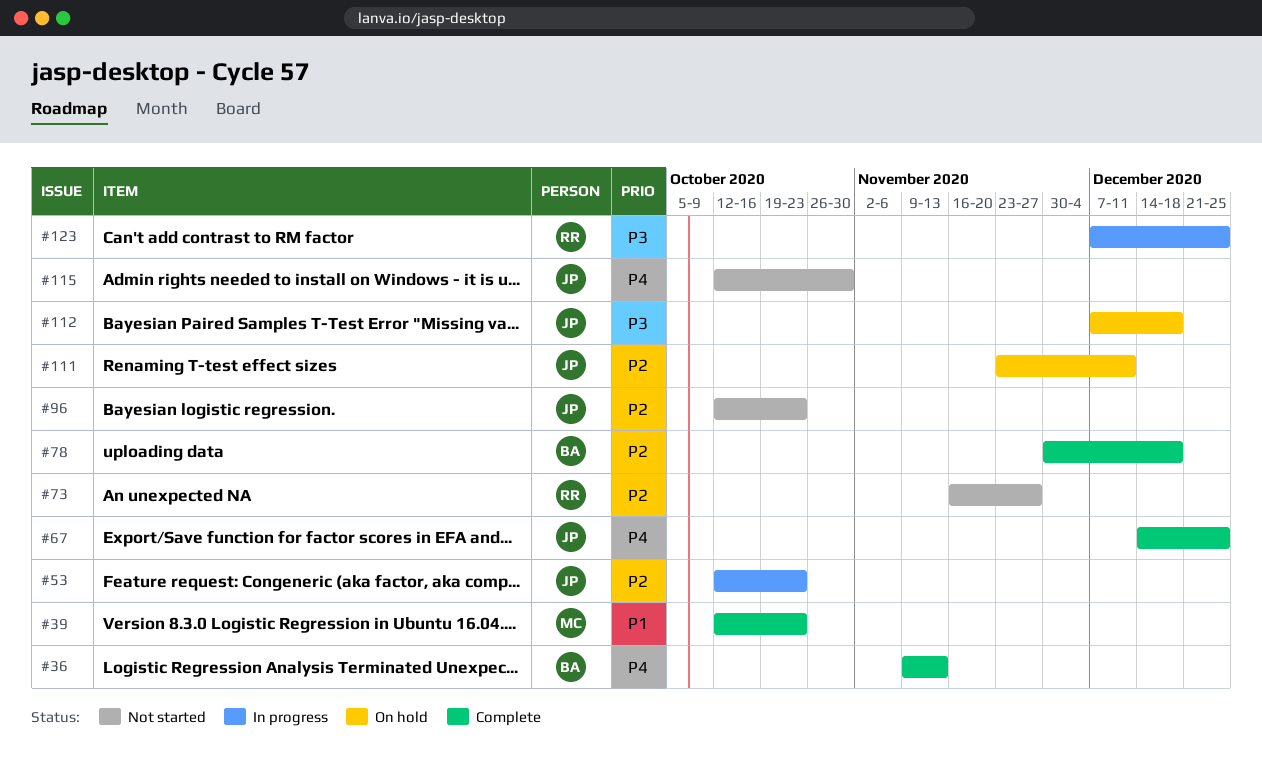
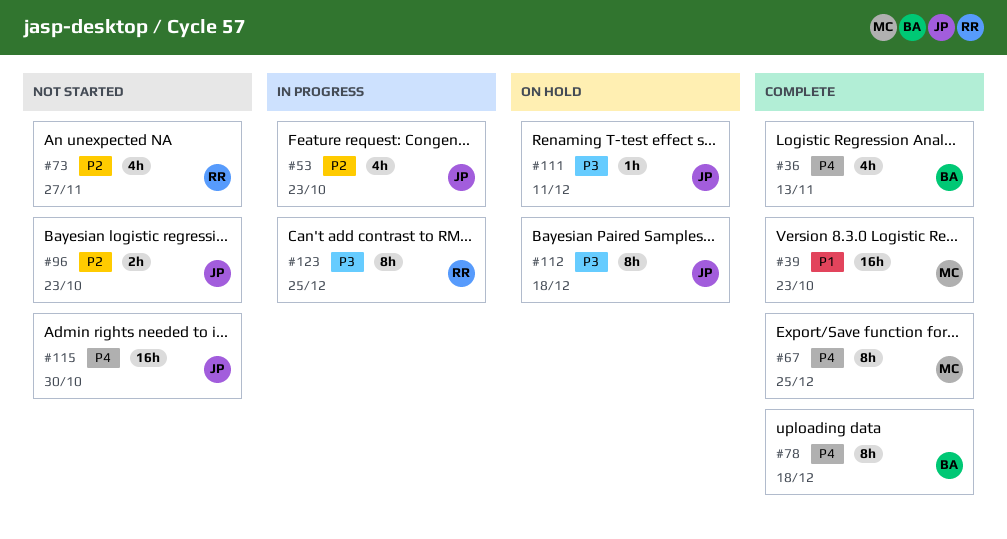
#67, owner: JP -> MC
#78, priority: P2 -> P4
#111, priority: P2 -> P3

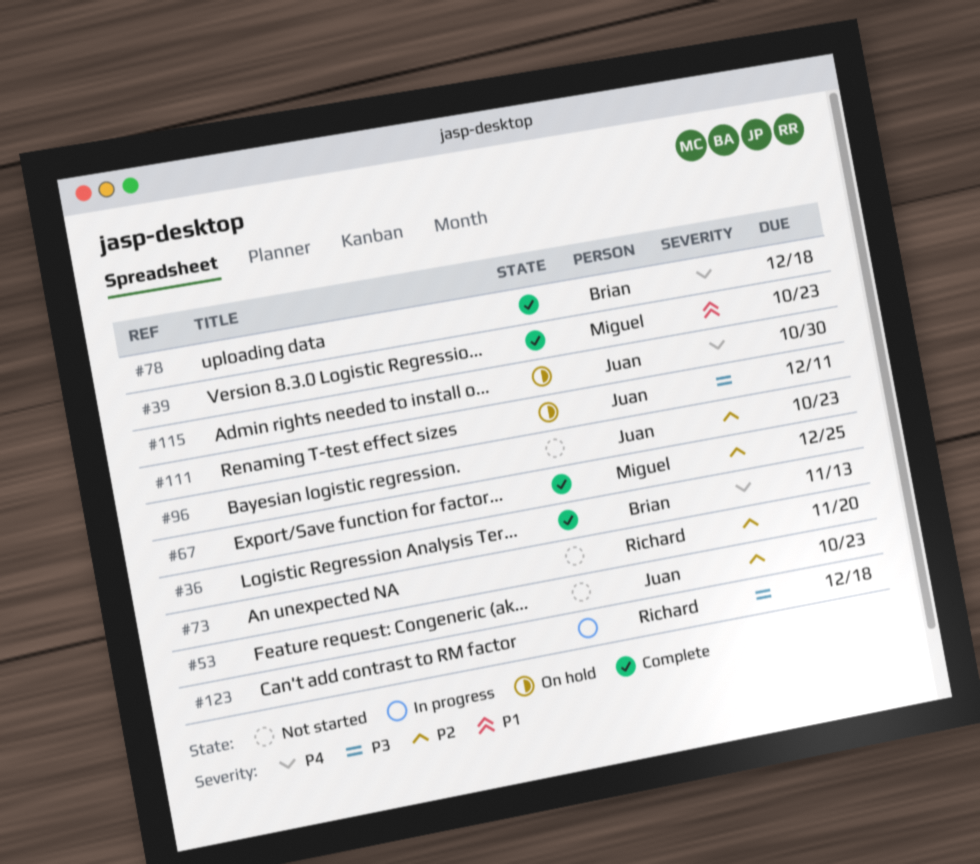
#53, status: In progress -> Not started
#67, priority: P4 -> P2
#73, due: Nov 27 -> Nov 20
#112: present -> none
#115, status: Not started -> On hold
#123, due: Dec 25 -> Dec 18

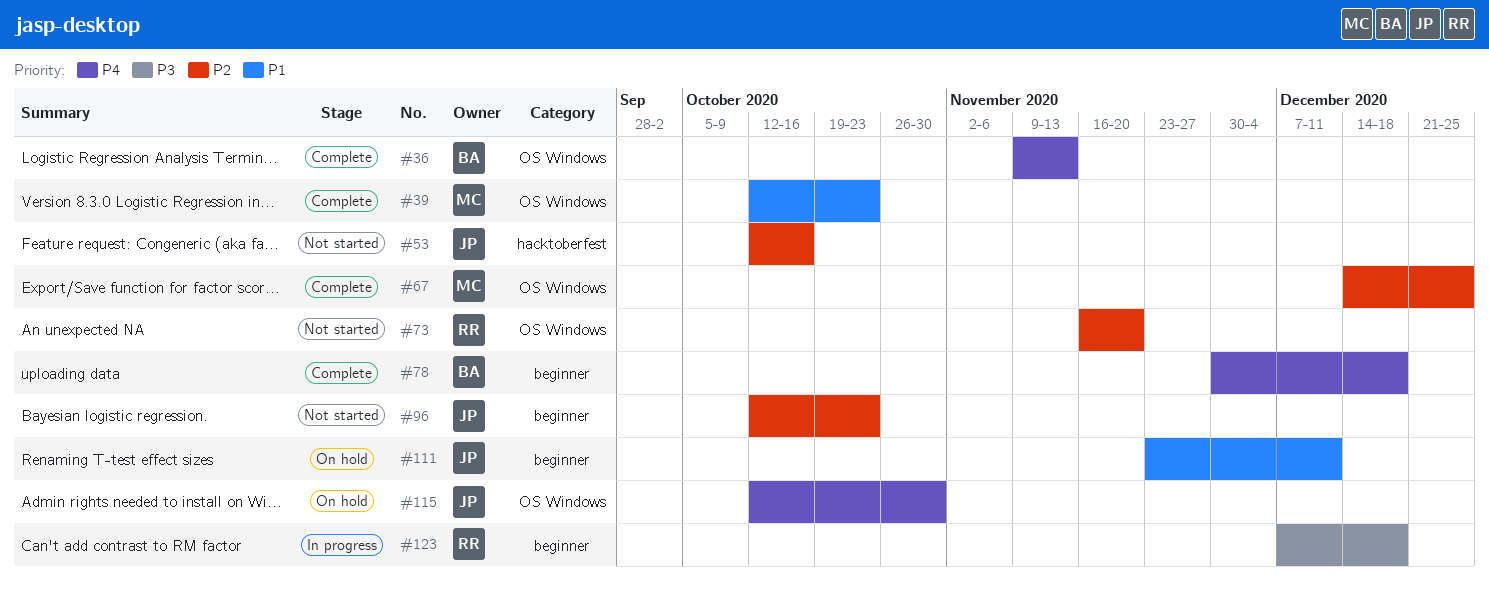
#53, due: Oct 23 -> Oct 16
#111, priority: P3 -> P1

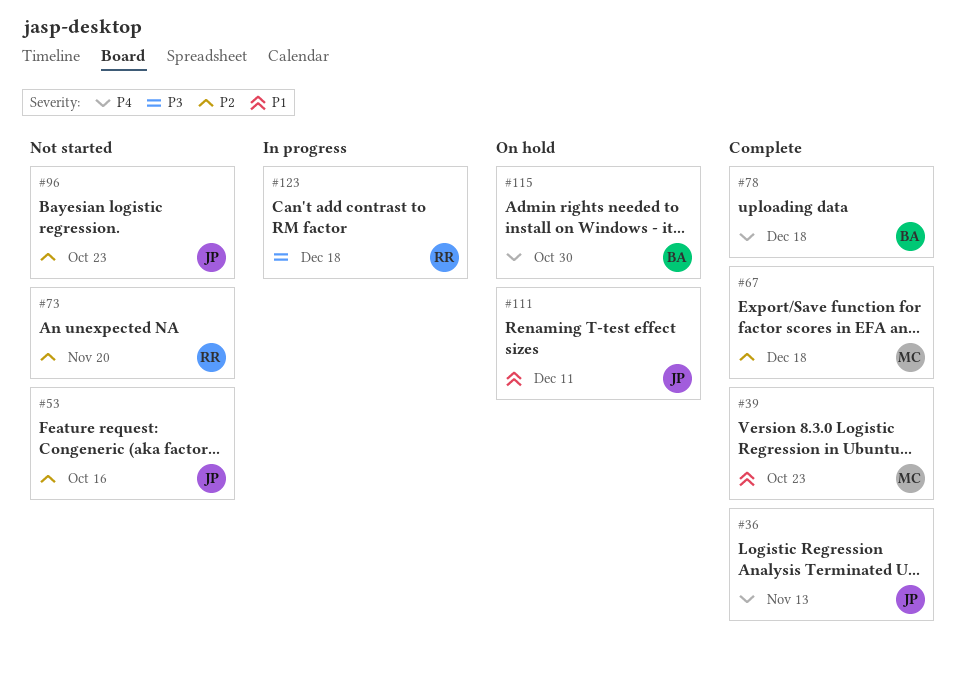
#36, owner: BA -> JP
#67, due: Dec 25 -> Dec 18
#115, owner: JP -> BA

